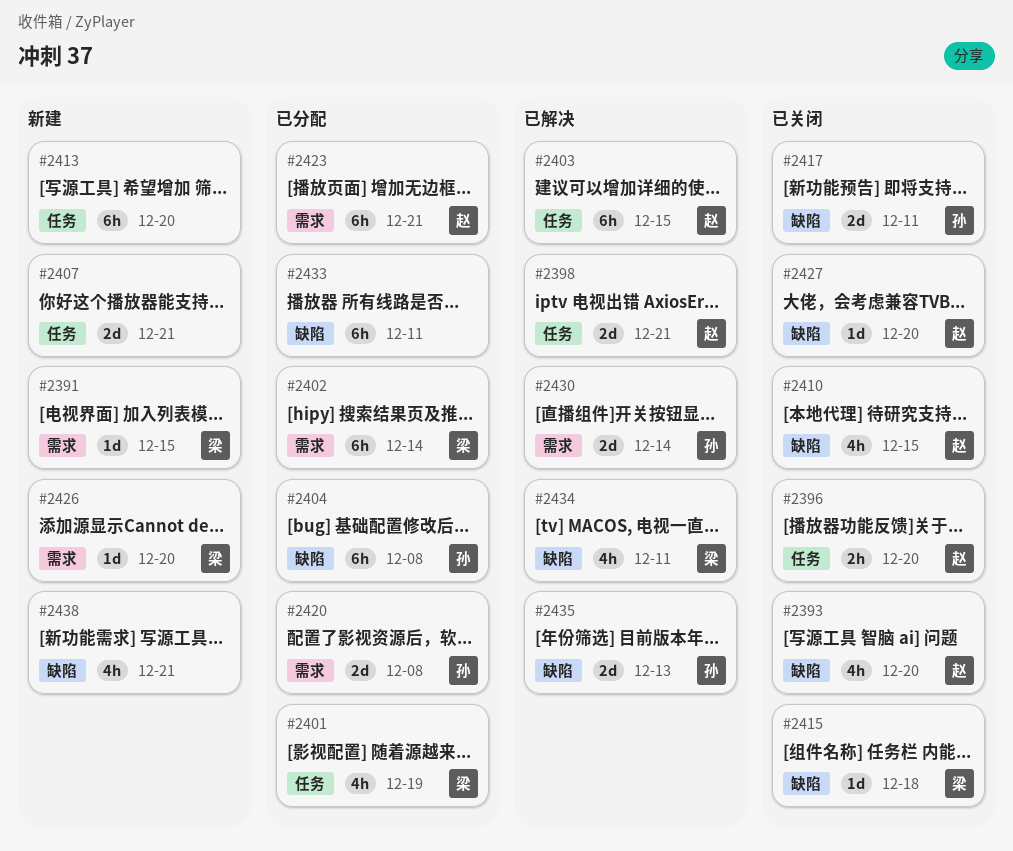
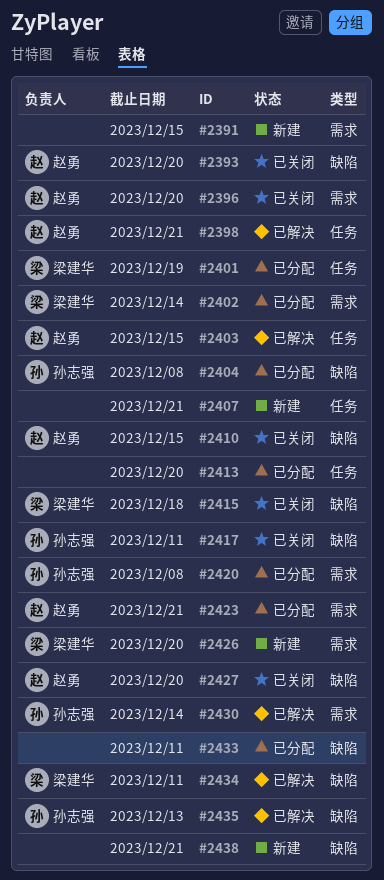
#2391, owner: 梁建华 -> none
#2396, label: 任务 -> 需求
#2413, status: 新建 -> 已分配

